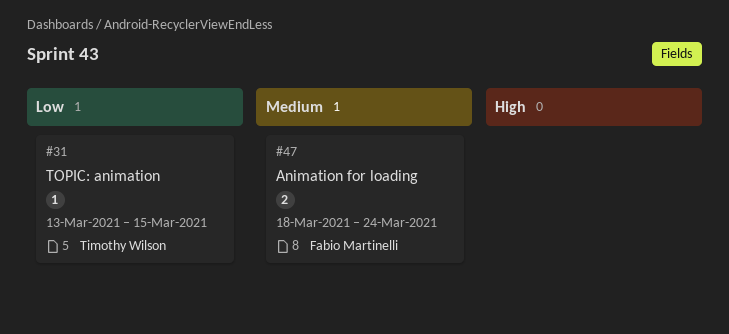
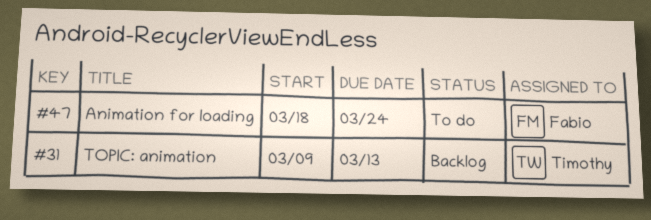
#31, start: Mar 13 -> Mar 9
#31, due: Mar 15 -> Mar 13

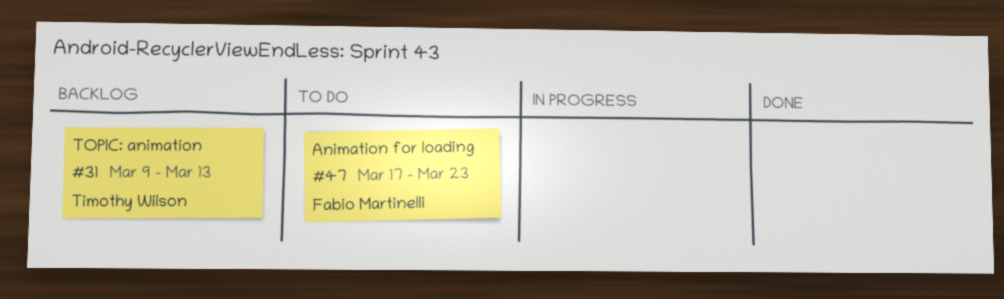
#47, start: Mar 18 -> Mar 17
#47, due: Mar 24 -> Mar 23

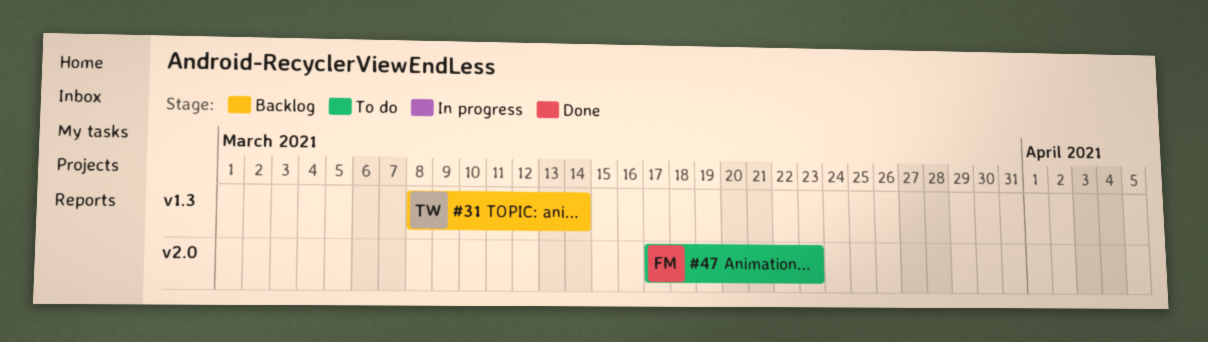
#31, start: Mar 9 -> Mar 8
#31, due: Mar 13 -> Mar 14

